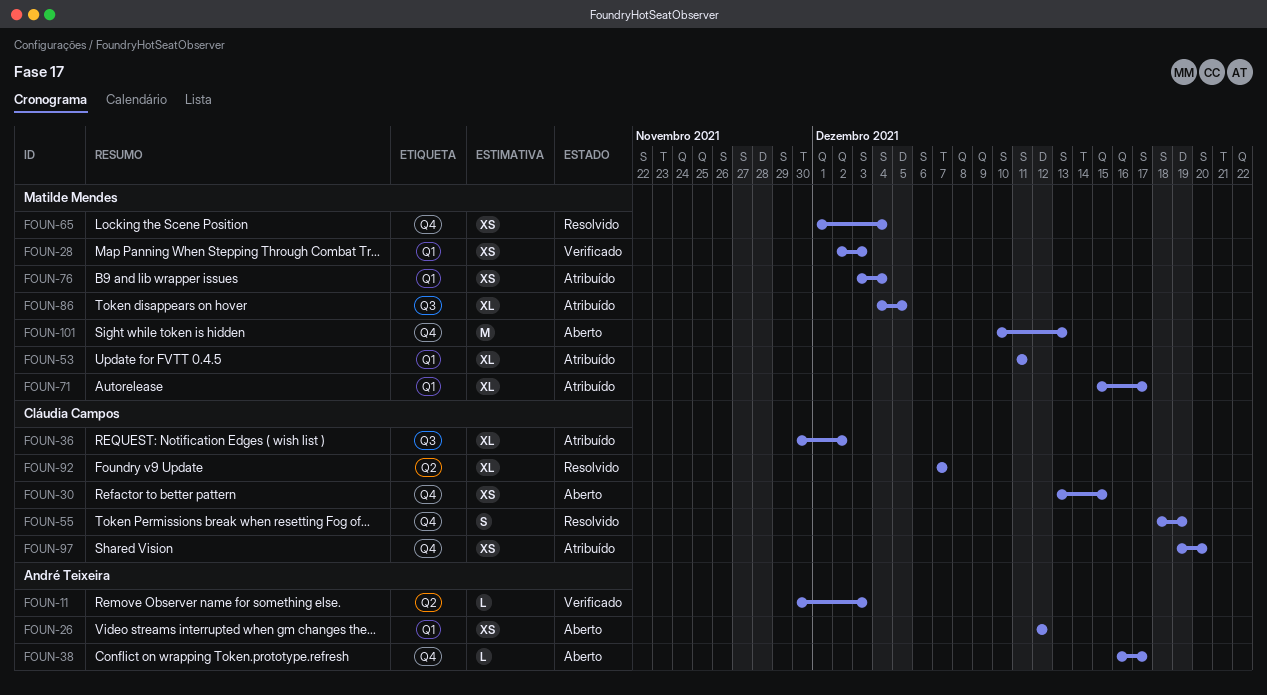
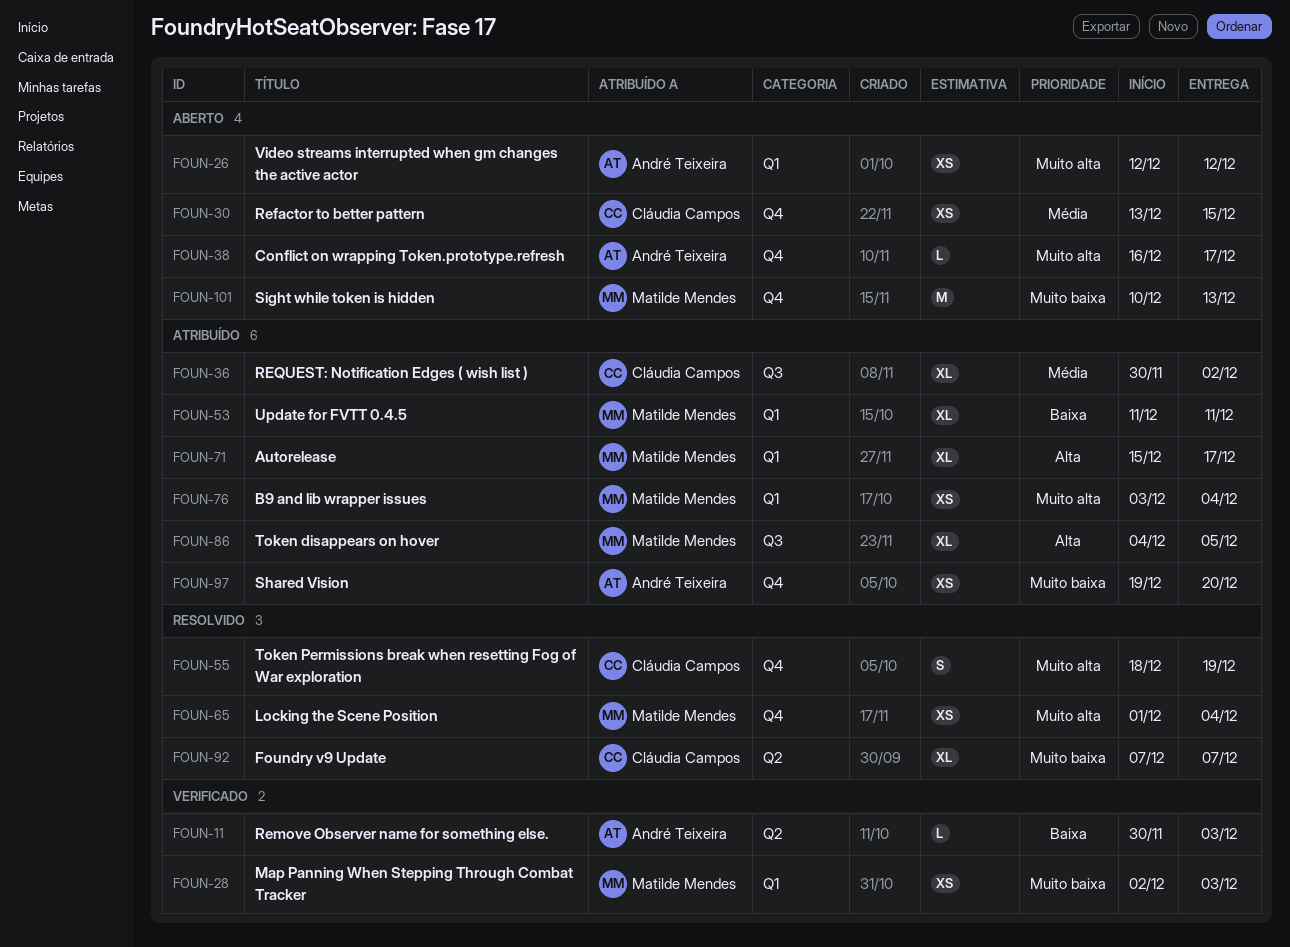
FOUN-97, owner: Cláudia Campos -> André Teixeira

